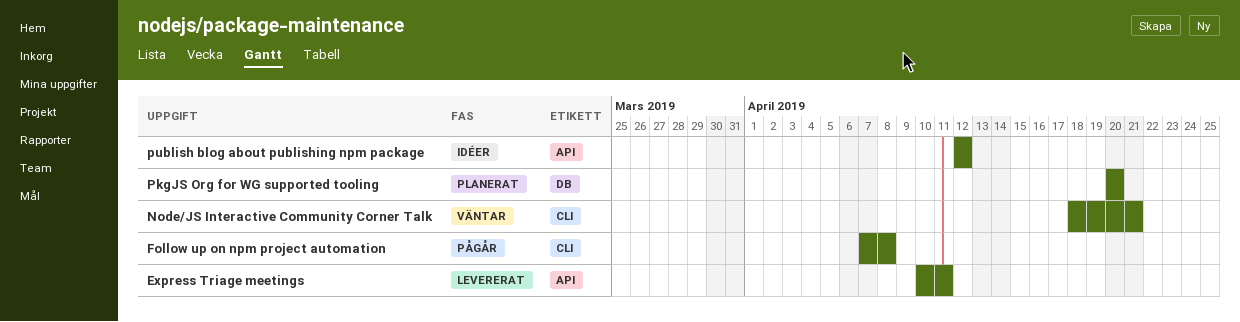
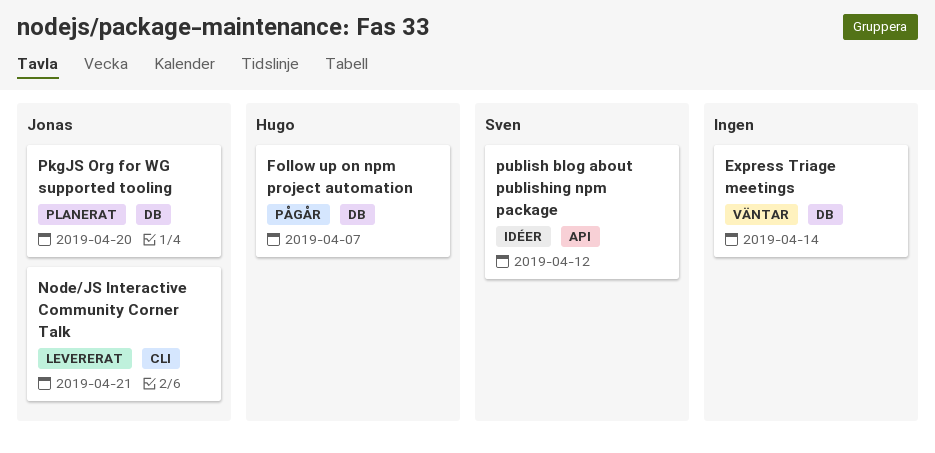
Express Triage meetings, status: Levererat -> Väntar
Express Triage meetings, label: API -> DB
Express Triage meetings, due: Apr 11 -> Apr 14
Follow up on npm project automation, label: CLI -> DB
Follow up on npm project automation, due: Apr 8 -> Apr 7
Node/JS Interactive Community Corner Talk, status: Väntar -> Levererat

